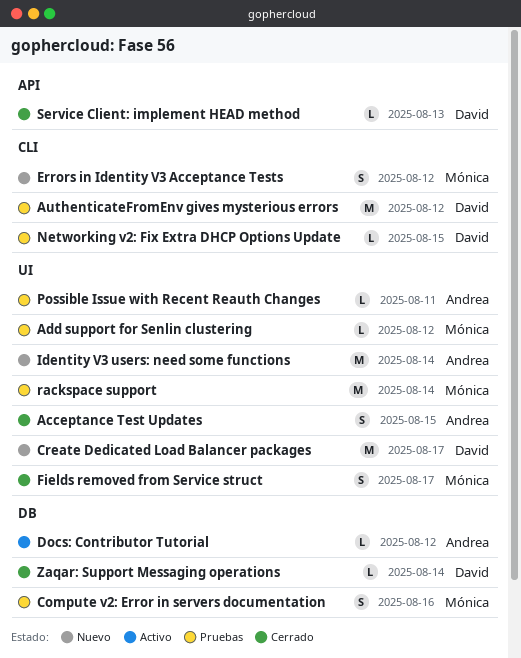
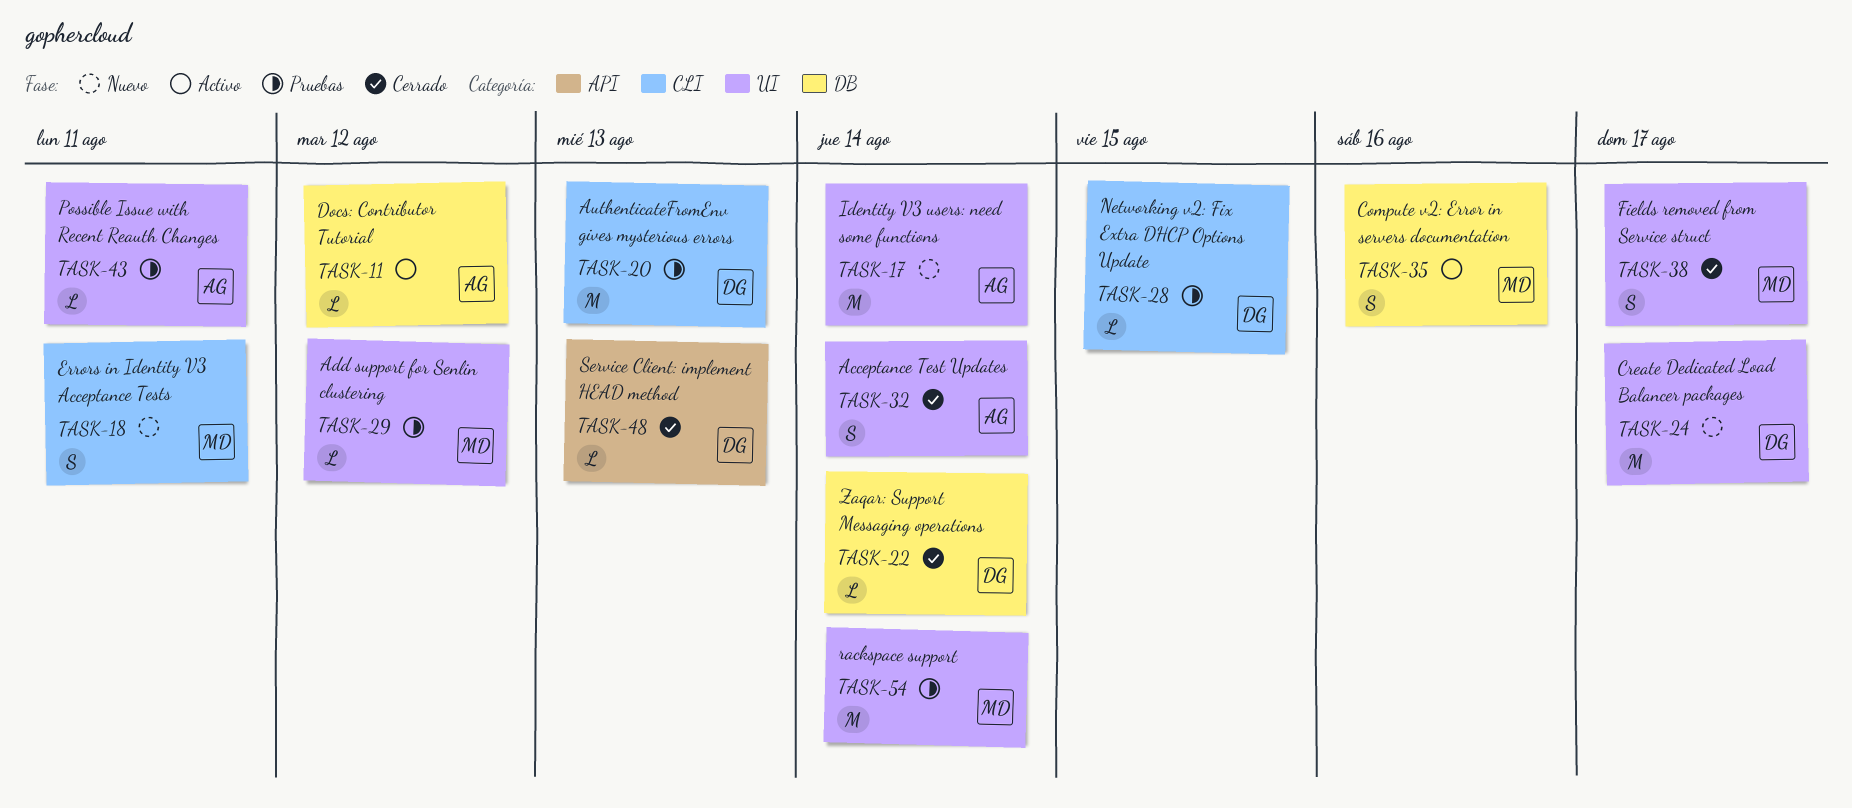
Acceptance Test Updates, due: Aug 15 -> Aug 14
AuthenticateFromEnv gives mysterious errors, due: Aug 12 -> Aug 13
Compute v2: Error in servers documentation, status: Pruebas -> Activo
Errors in Identity V3 Acceptance Tests, due: Aug 12 -> Aug 11

